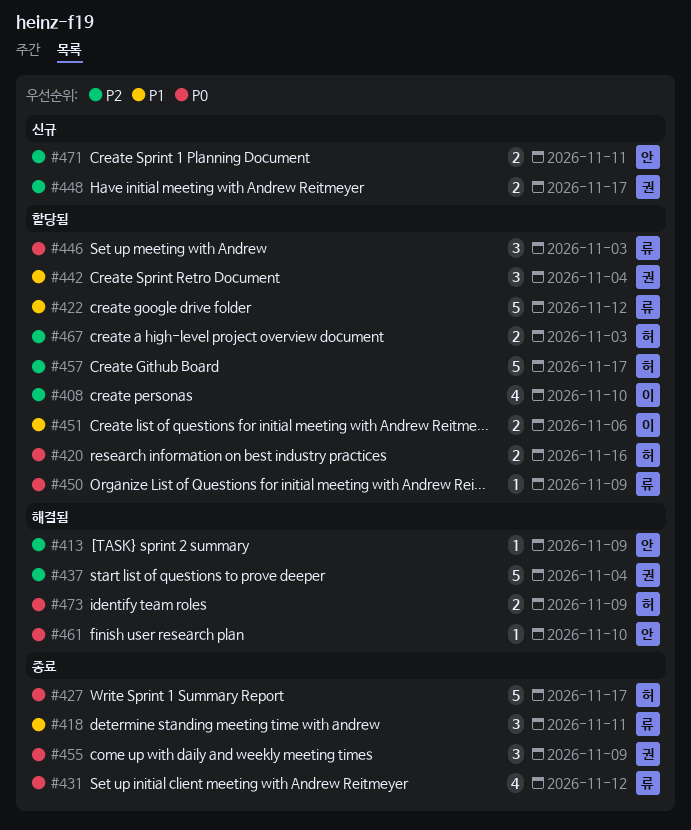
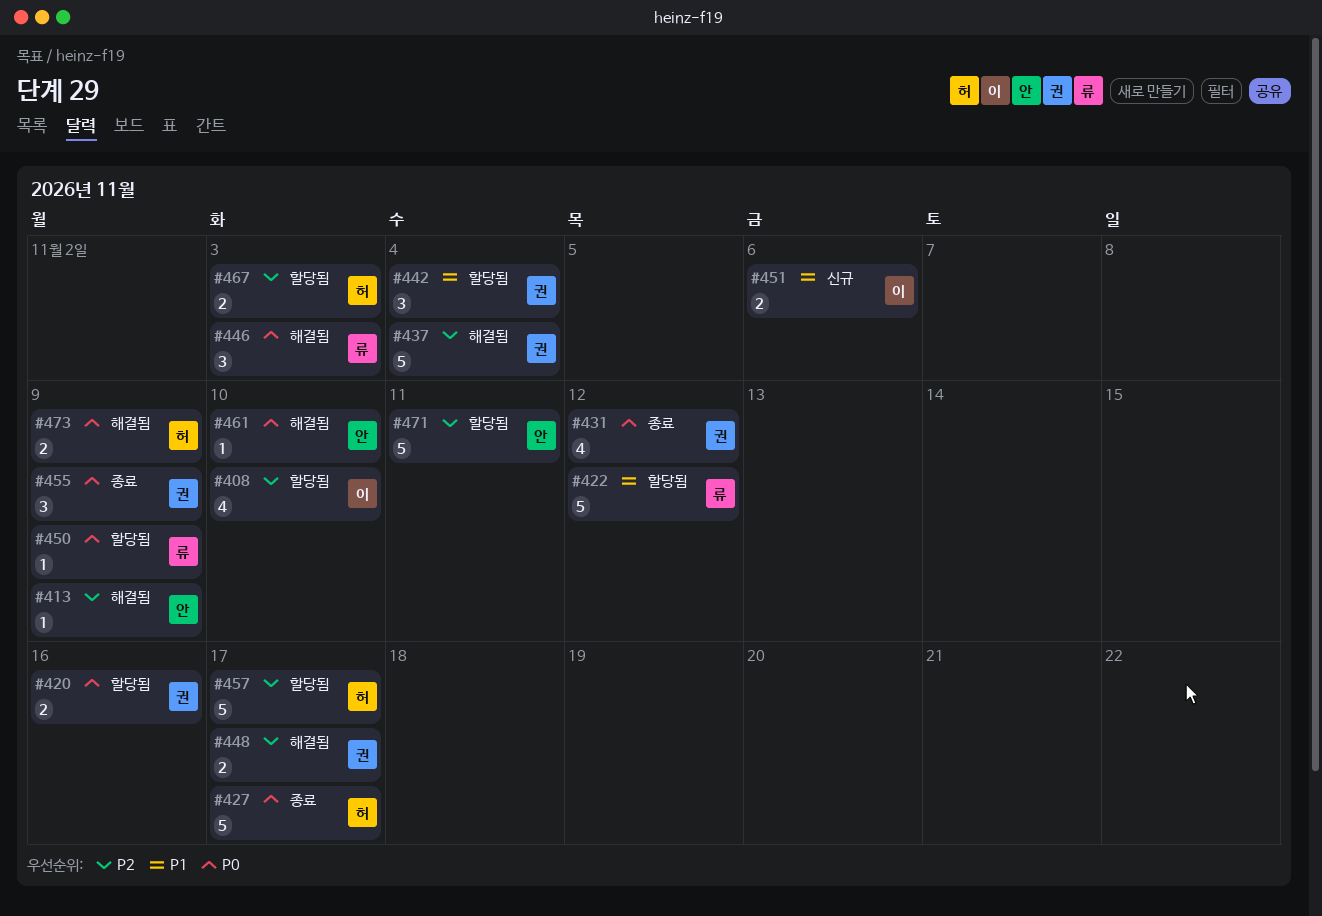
#418: present -> none
#420, owner: 허 -> 권
#431, owner: 류 -> 권
#446, status: 할당됨 -> 해결됨
#448, status: 신규 -> 해결됨
#451, status: 할당됨 -> 신규
#471, status: 신규 -> 할당됨
#471, estimate: 2 -> 5

